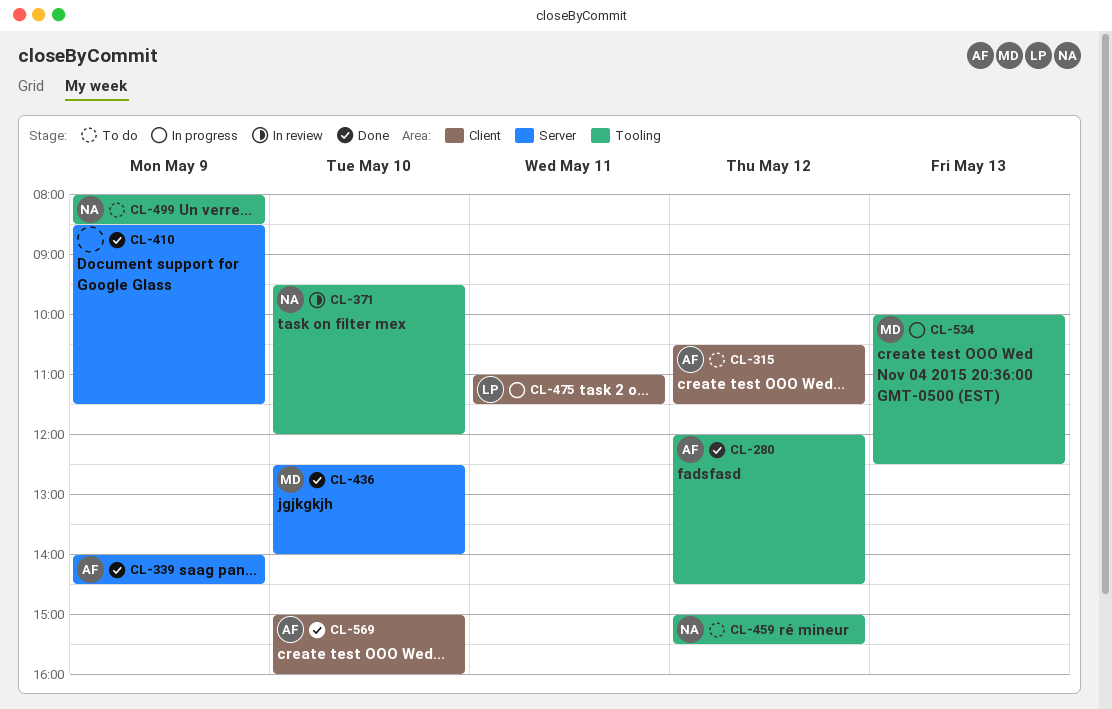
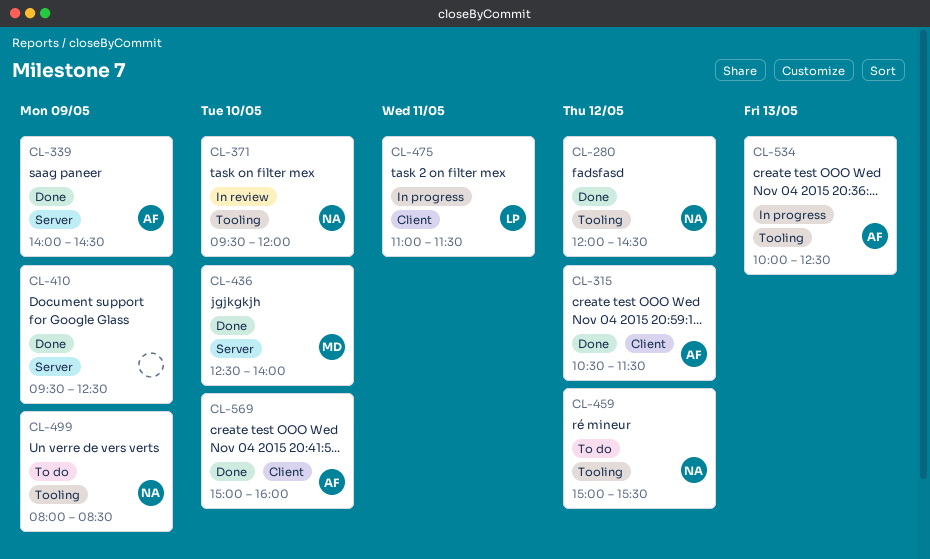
CL-280, owner: AF -> NA
CL-315, status: To do -> Done
CL-410, begins: 08:30 -> 09:30
CL-410, ends: 11:30 -> 12:30
CL-534, owner: MD -> AF

